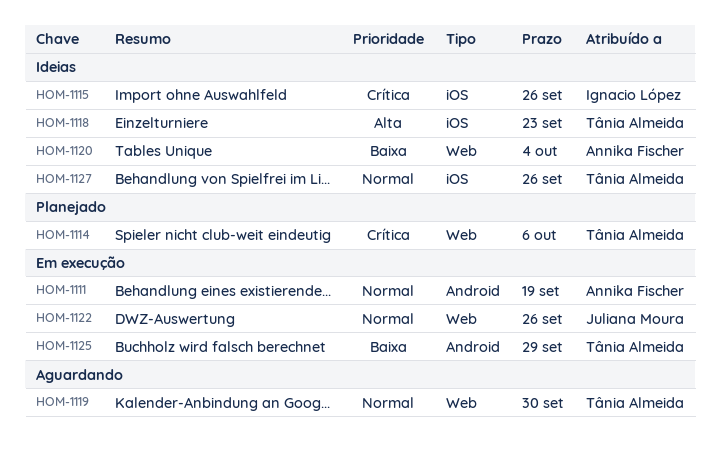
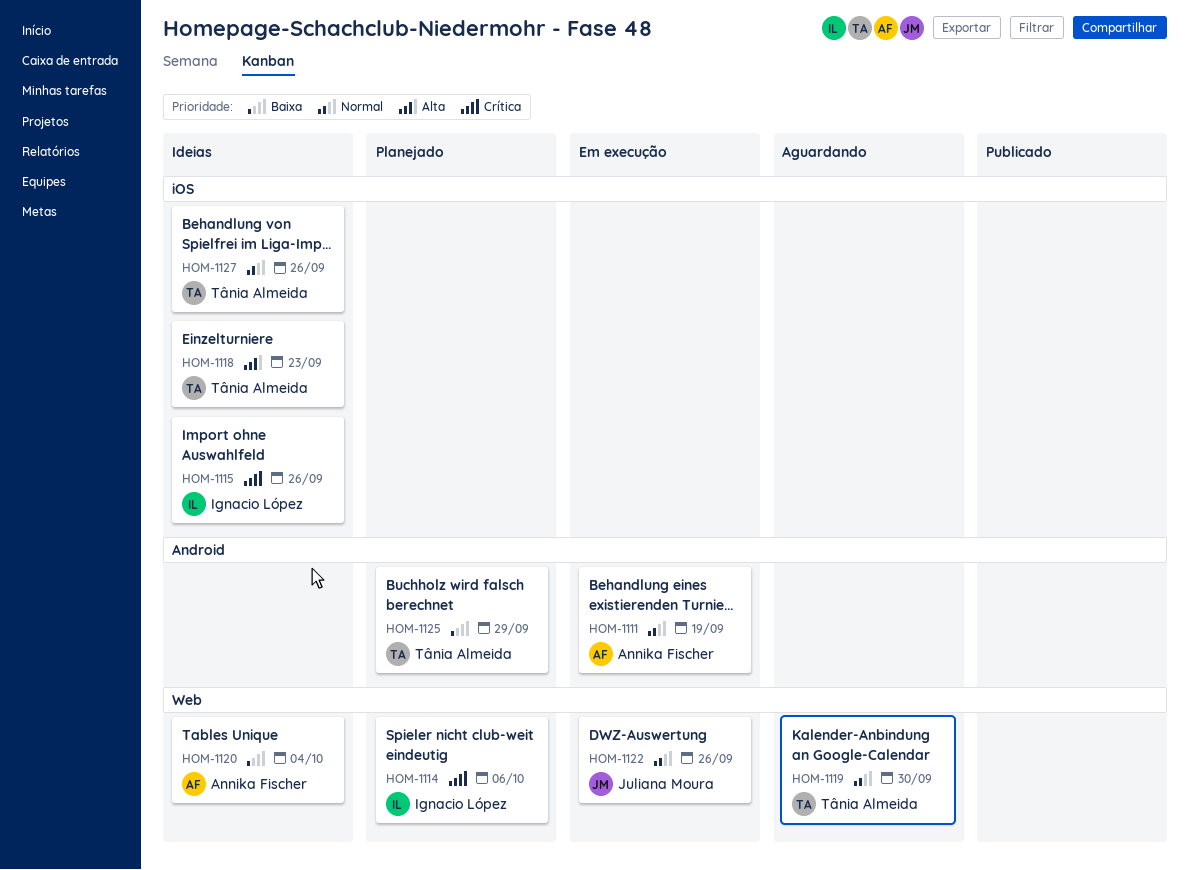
HOM-1114, owner: Tânia Almeida -> Ignacio López
HOM-1125, status: Em execução -> Planejado

